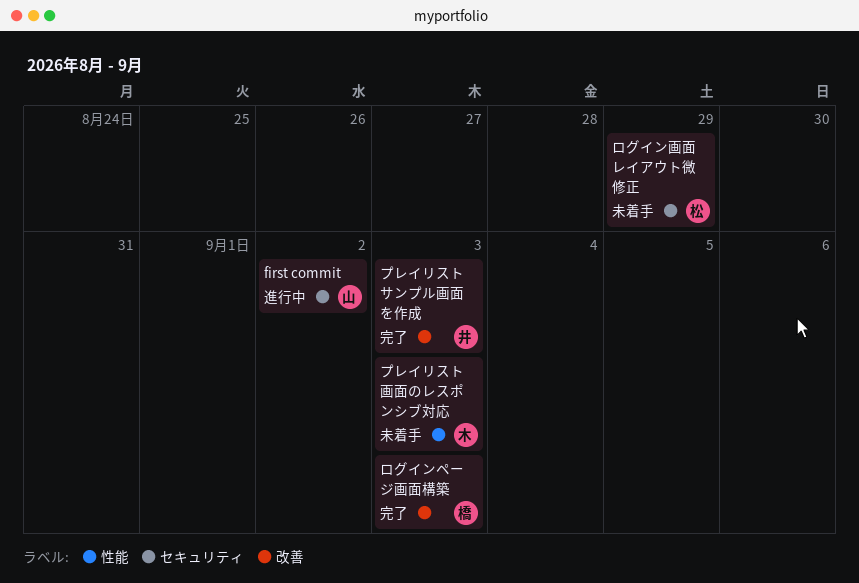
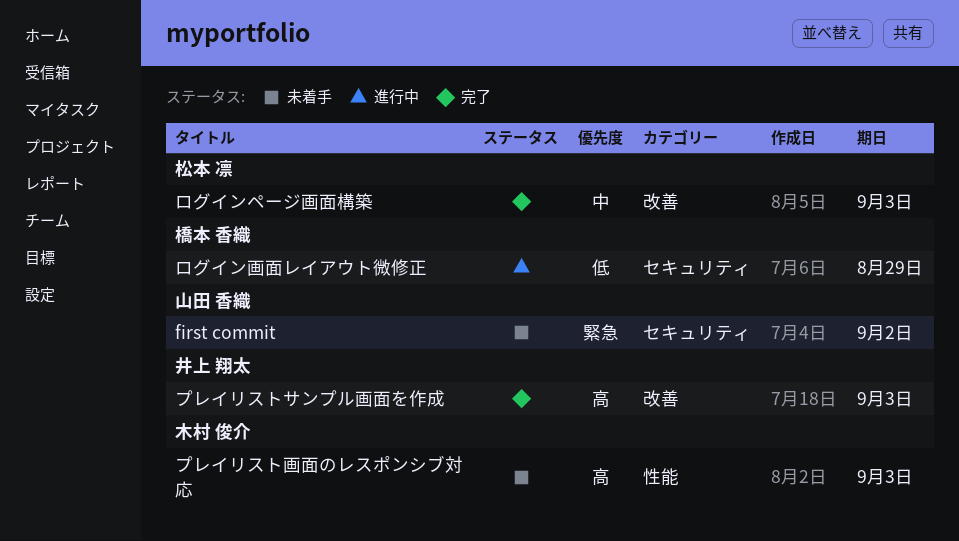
first commit, status: 進行中 -> 未着手
ログインページ画面構築, owner: 橋本 香織 -> 松本 凛
ログイン画面レイアウト微修正, status: 未着手 -> 進行中
ログイン画面レイアウト微修正, owner: 松本 凛 -> 橋本 香織

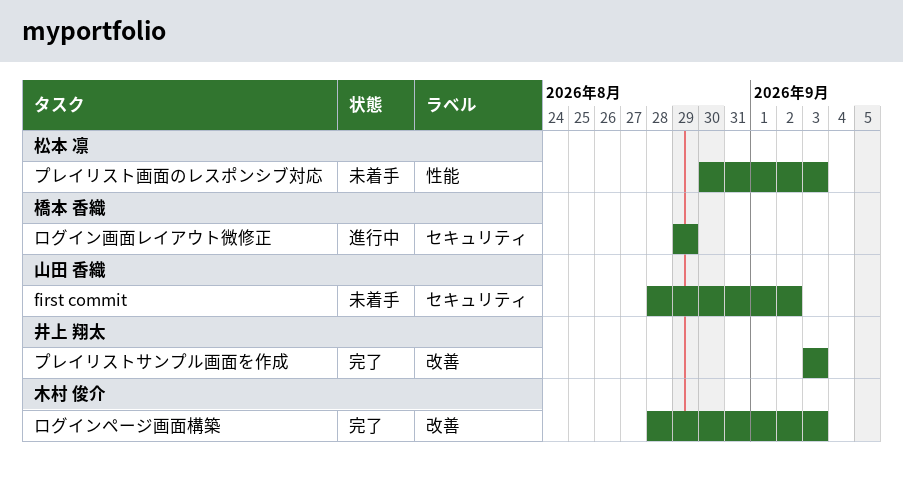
プレイリスト画面のレスポンシブ対応, owner: 木村 俊介 -> 松本 凛
ログインページ画面構築, owner: 松本 凛 -> 木村 俊介

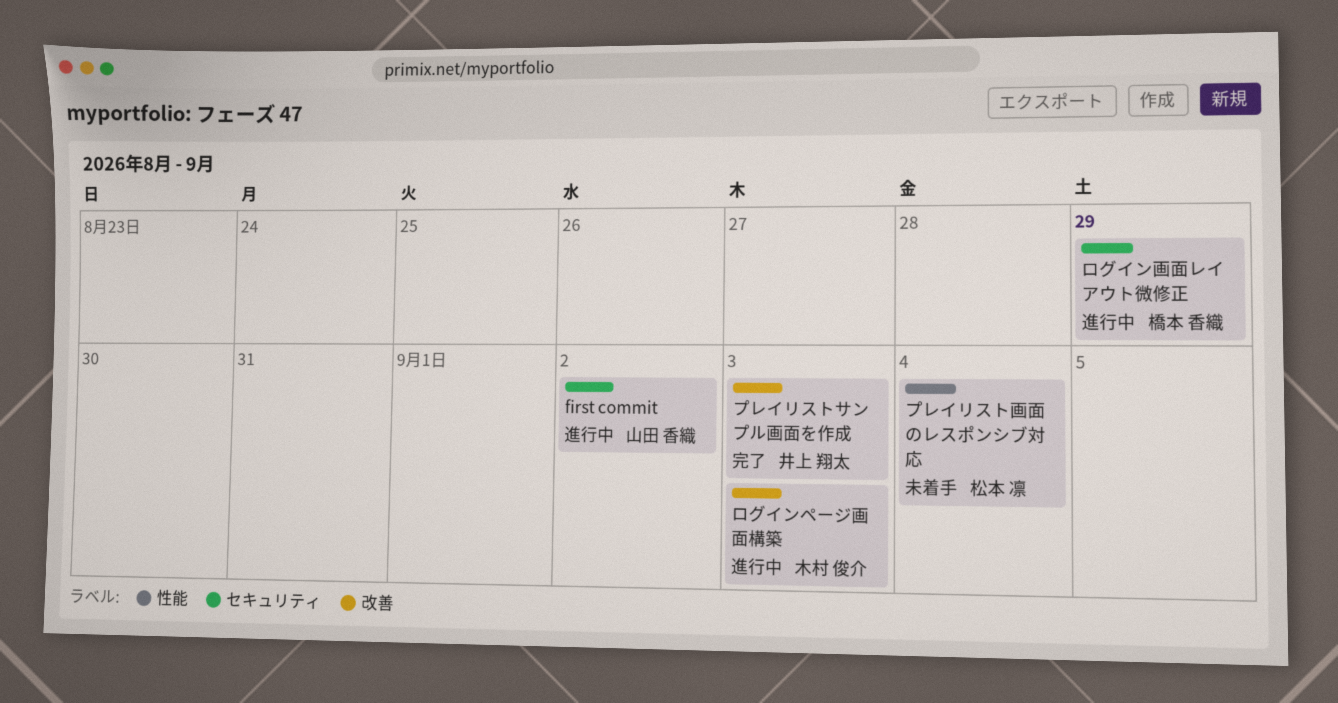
first commit, status: 未着手 -> 進行中
プレイリスト画面のレスポンシブ対応, due: Sep 3 -> Sep 4
ログインページ画面構築, status: 完了 -> 進行中

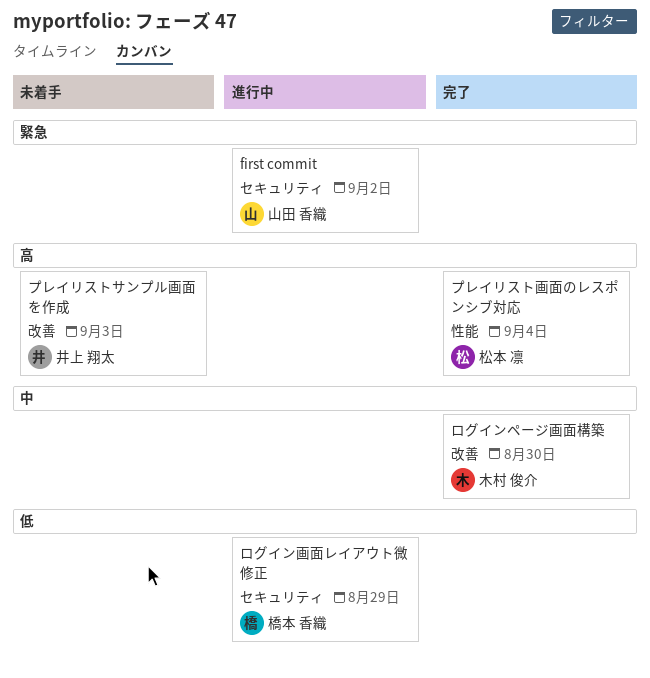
プレイリストサンプル画面を作成, status: 完了 -> 未着手
プレイリスト画面のレスポンシブ対応, status: 未着手 -> 完了
ログインページ画面構築, status: 進行中 -> 完了
ログインページ画面構築, due: Sep 3 -> Aug 30

